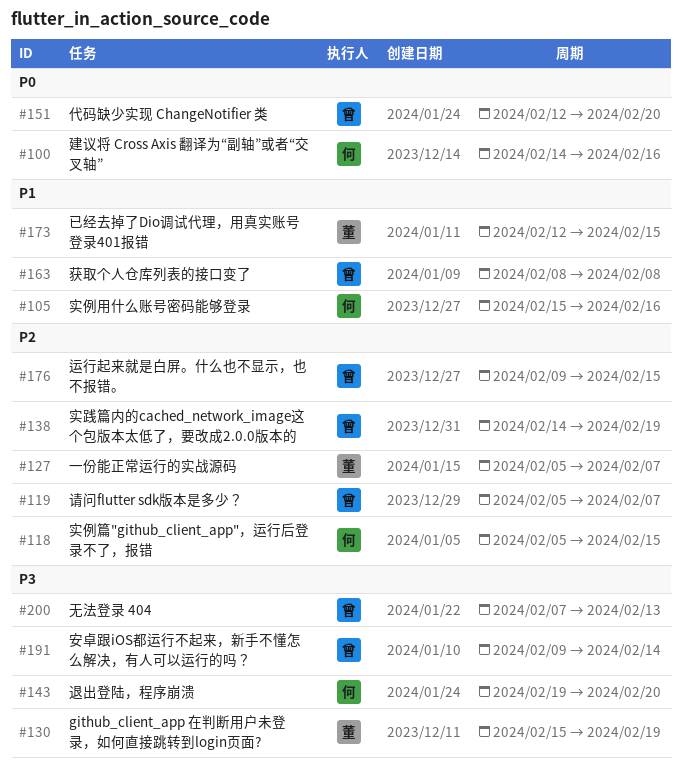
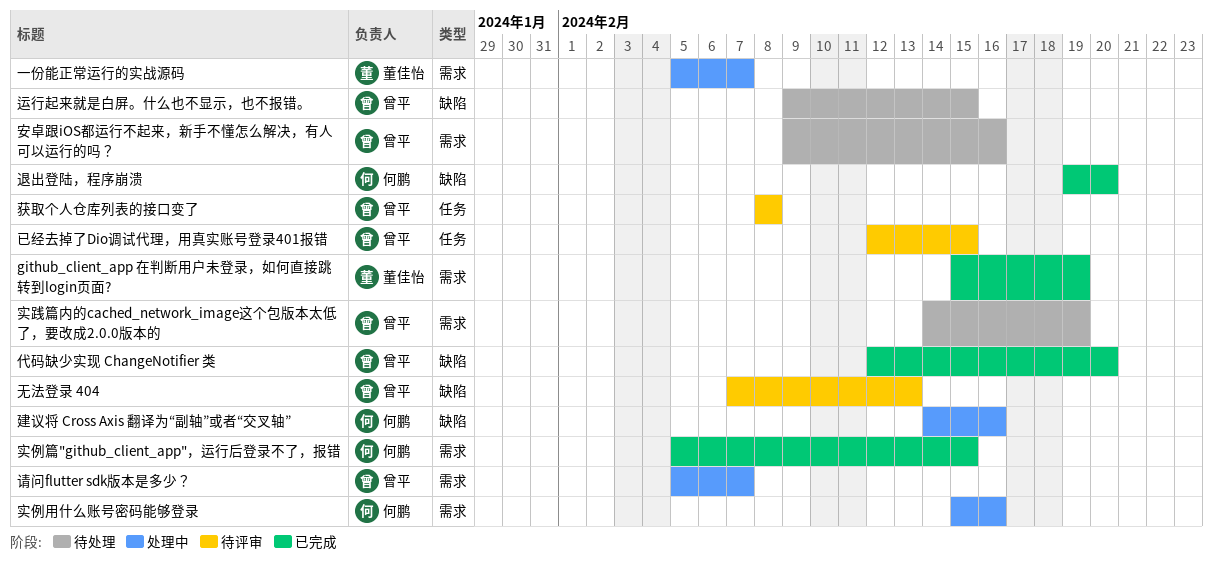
安卓跟iOS都运行不起来，新手不懂怎么解决，有人可以运行的吗？, due: Feb 14 -> Feb 16
已经去掉了Dio调试代理，用真实账号登录401报错, owner: 董佳怡 -> 曾平

